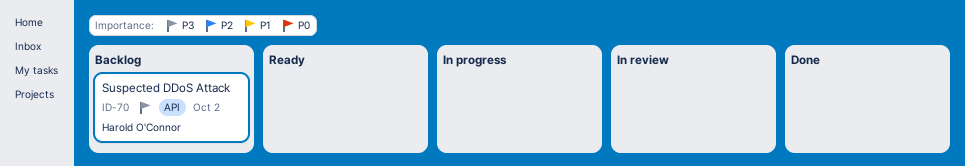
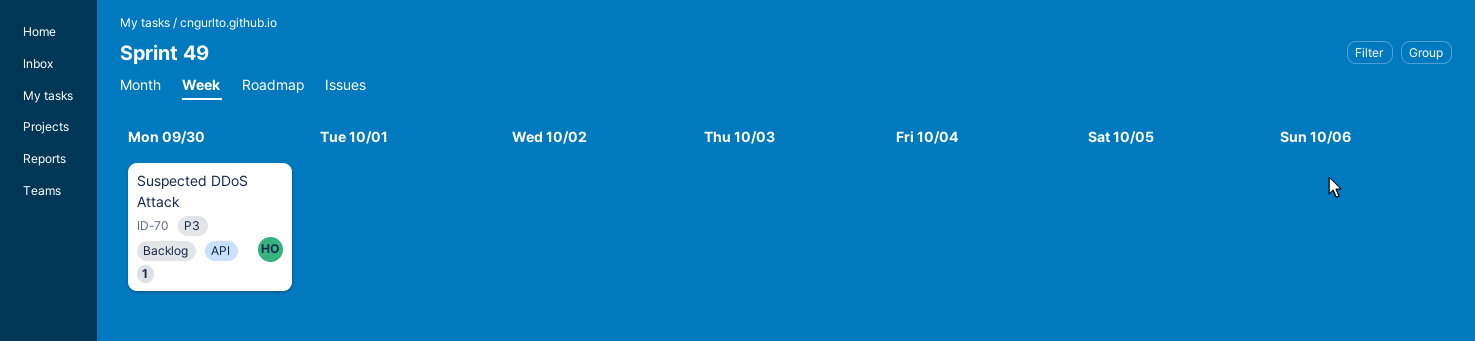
ID-70, due: Oct 2 -> Sep 30

